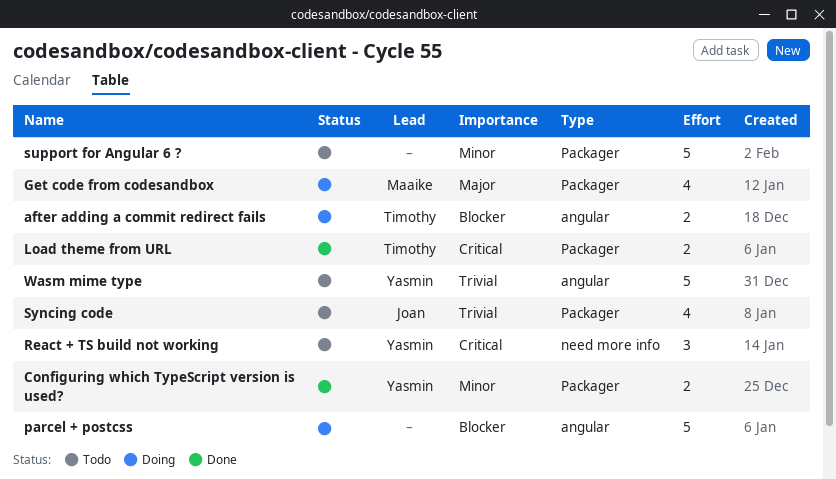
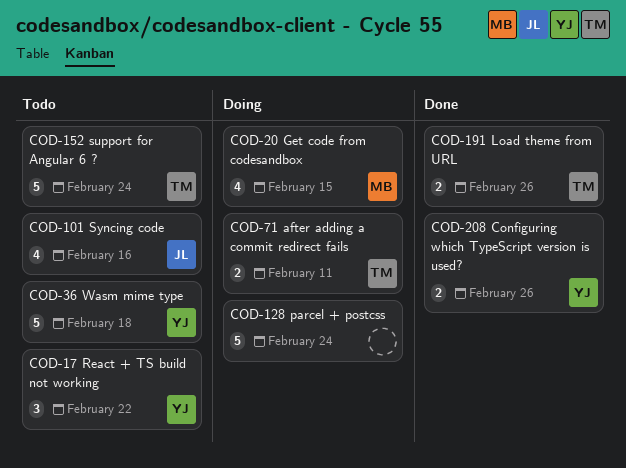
support for Angular 6 ?, owner: none -> Timothy

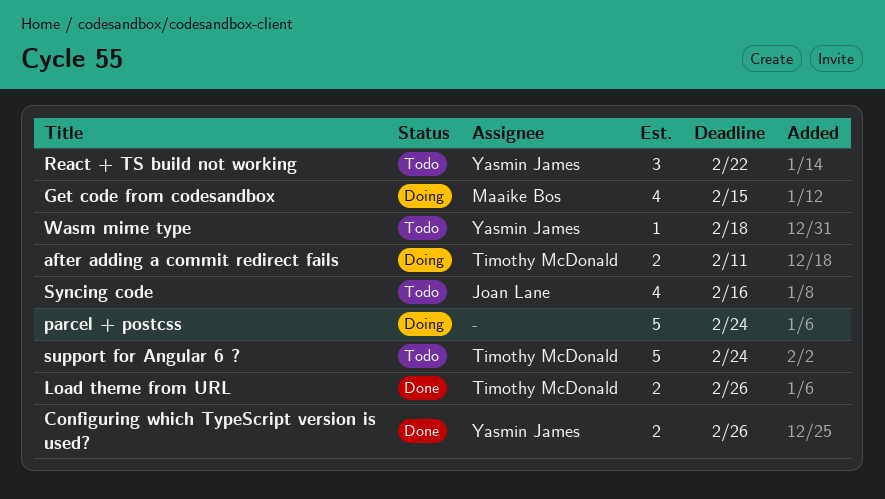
Wasm mime type, estimate: 5 -> 1

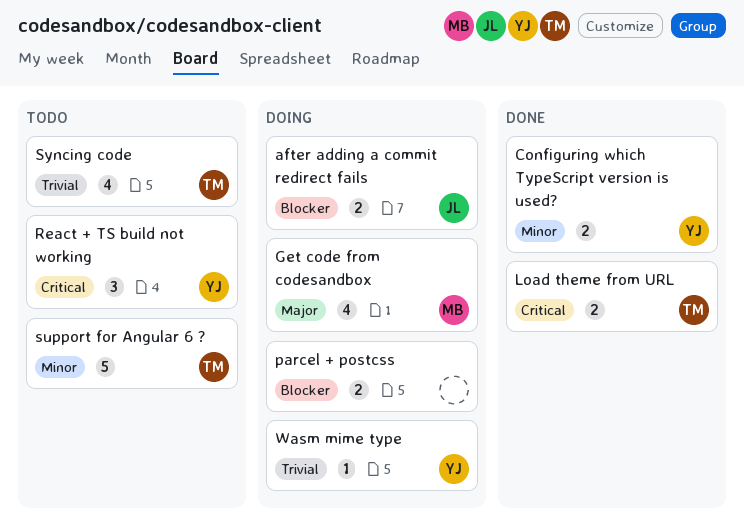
after adding a commit redirect fails, owner: Timothy McDonald -> Joan Lane
parcel + postcss, estimate: 5 -> 2
Syncing code, owner: Joan Lane -> Timothy McDonald
Wasm mime type, status: Todo -> Doing

